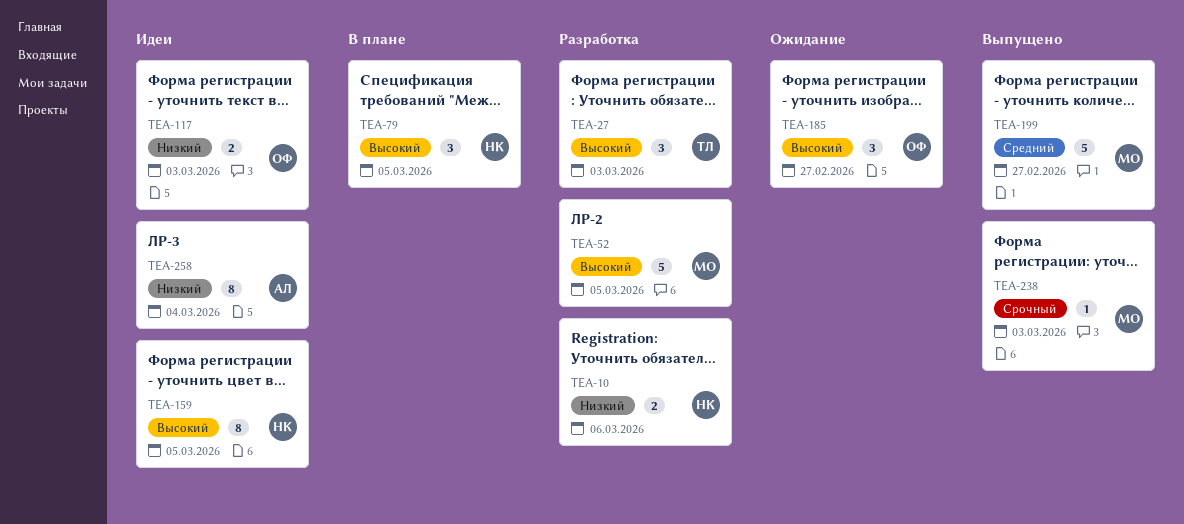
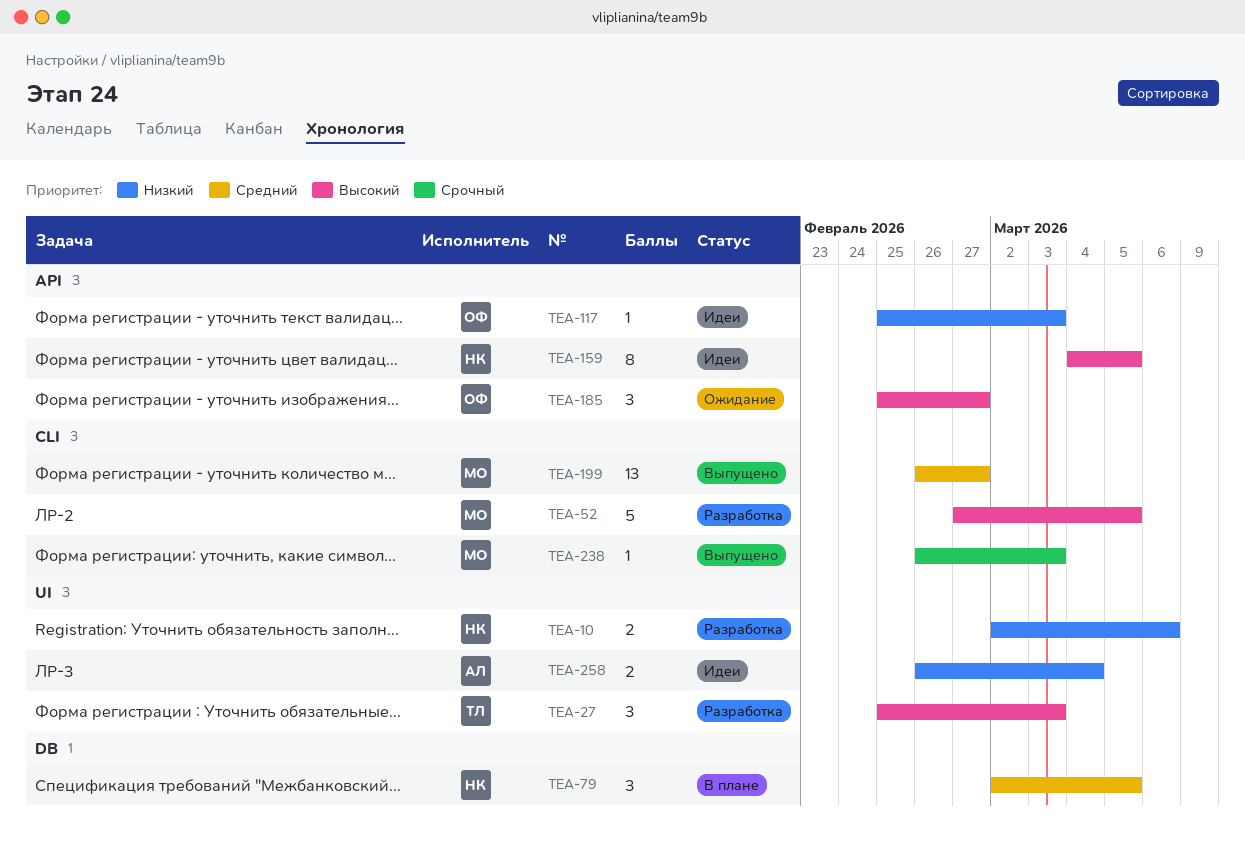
TEA-79, priority: Высокий -> Средний
TEA-117, estimate: 2 -> 1
TEA-199, estimate: 5 -> 13
TEA-258, estimate: 8 -> 2

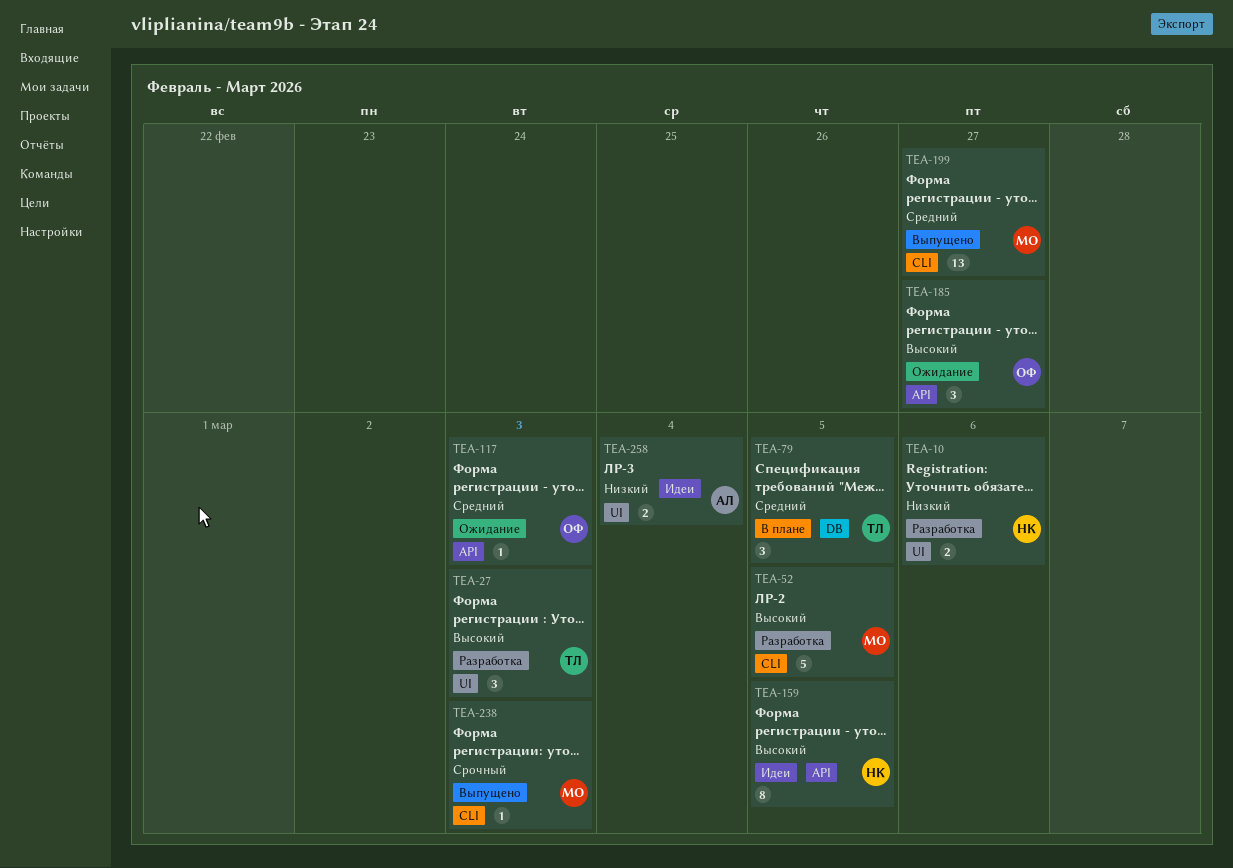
TEA-79, owner: НК -> ТЛ
TEA-117, status: Идеи -> Ожидание
TEA-117, priority: Низкий -> Средний

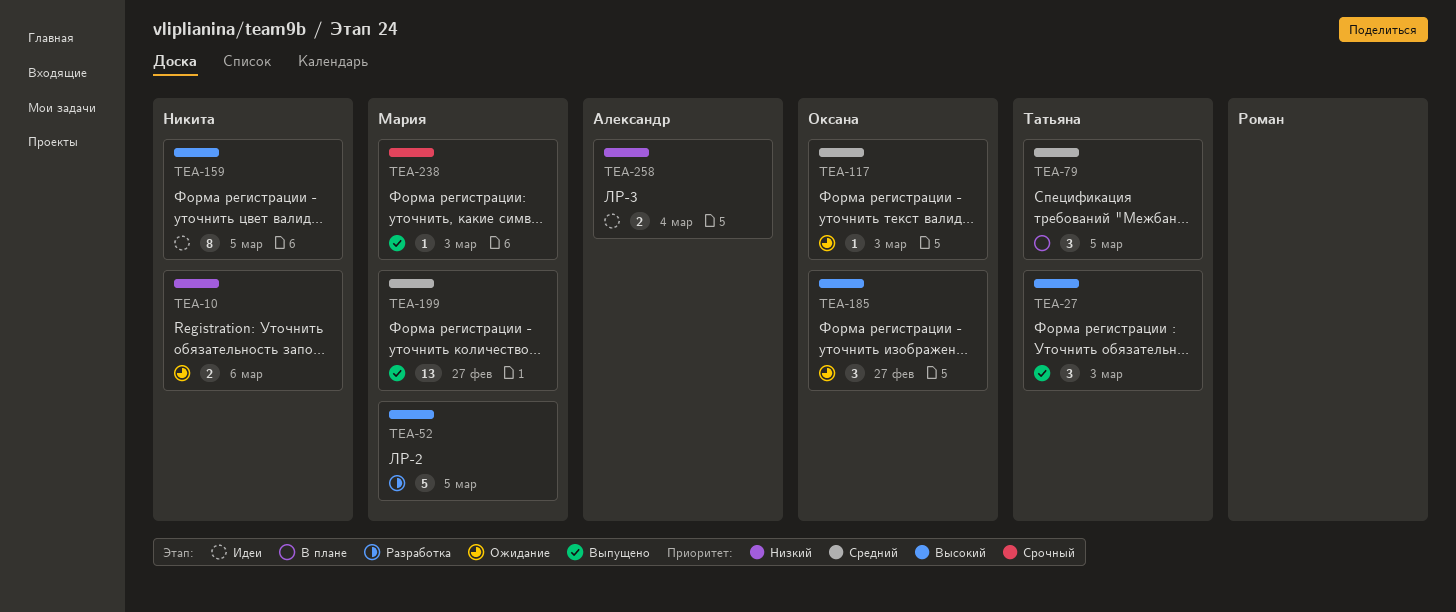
TEA-10, status: Разработка -> Ожидание
TEA-27, status: Разработка -> Выпущено

